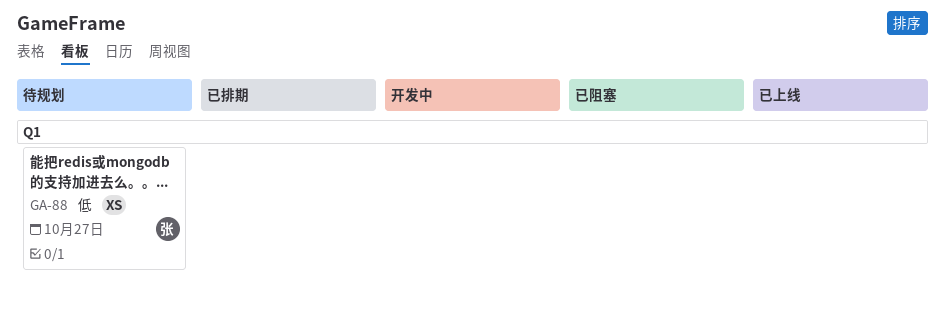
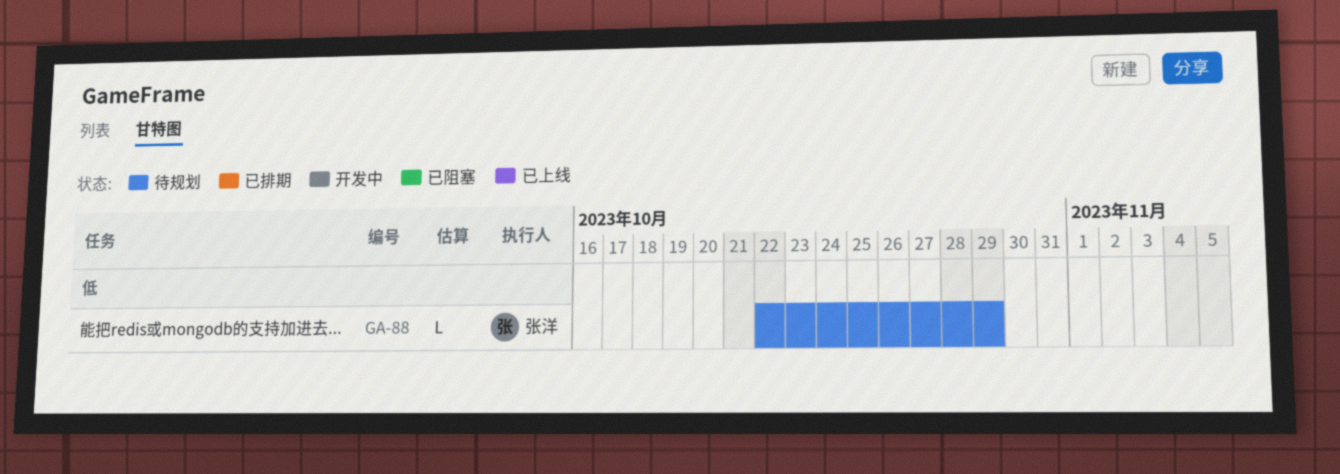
GA-88, estimate: XS -> L
GA-88, due: Oct 27 -> Oct 29

